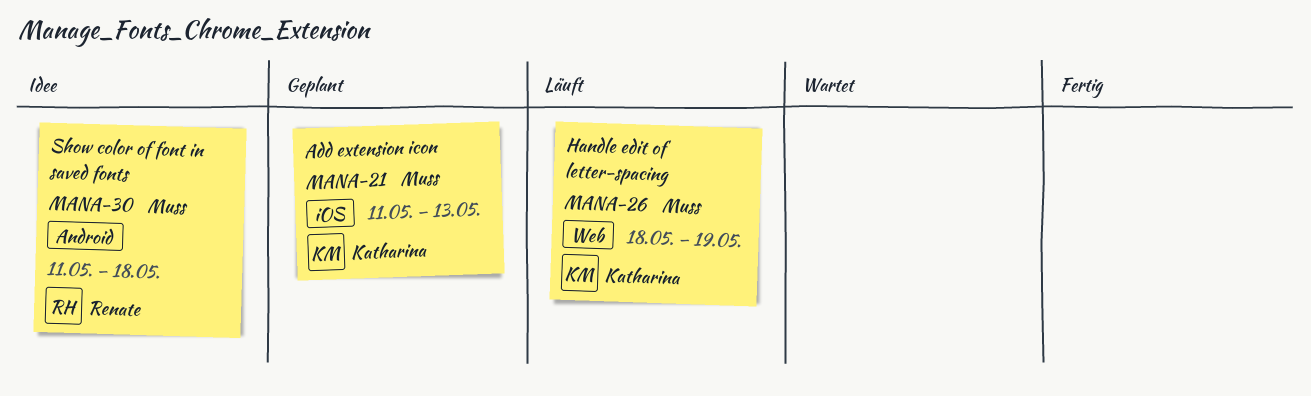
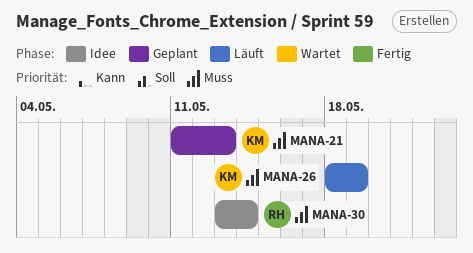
MANA-30, start: May 11 -> May 13
MANA-30, due: May 18 -> May 14

